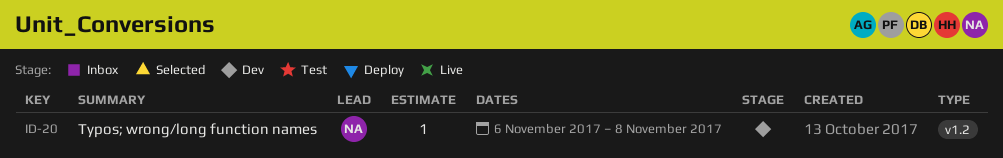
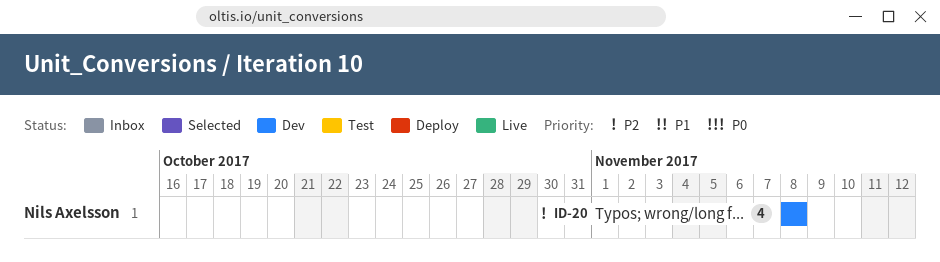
ID-20, estimate: 1 -> 4
ID-20, start: Nov 6 -> Nov 8

